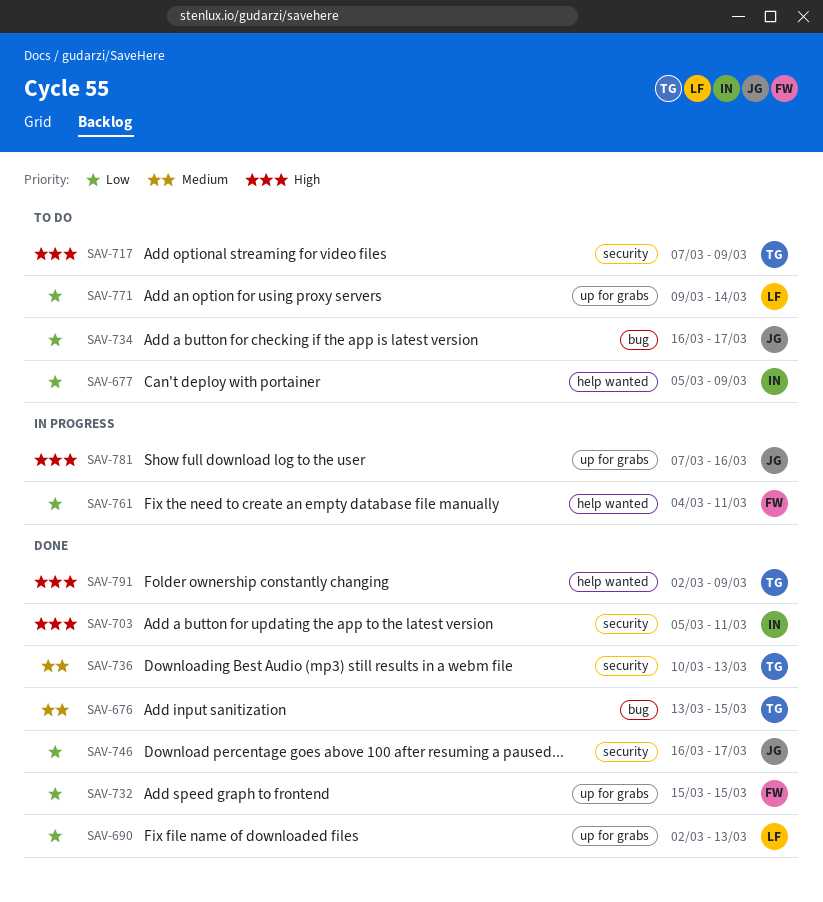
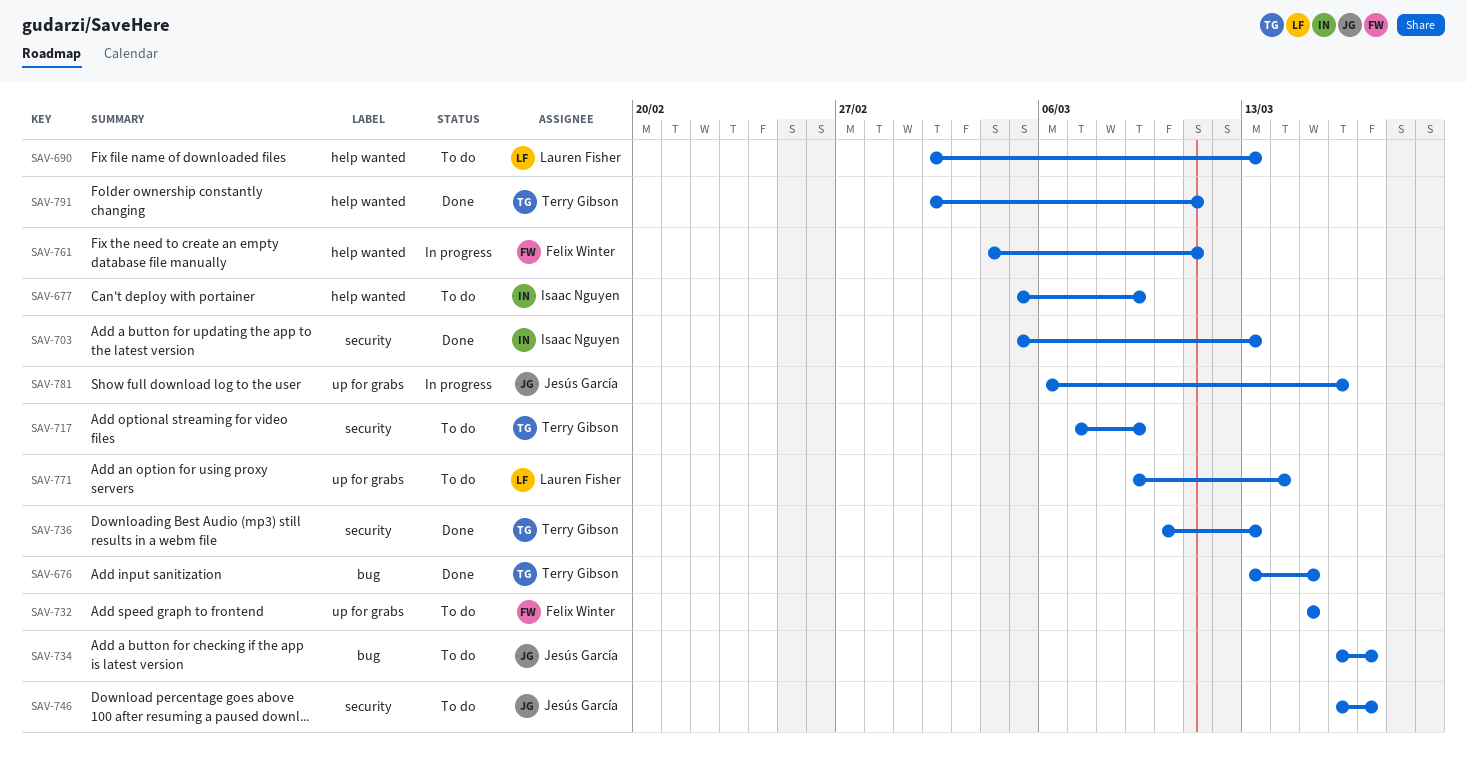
SAV-690, status: Done -> To do
SAV-690, label: up for grabs -> help wanted
SAV-703, due: Mar 11 -> Mar 13
SAV-732, status: Done -> To do
SAV-746, status: Done -> To do
SAV-781, start: Mar 7 -> Mar 6
SAV-791, due: Mar 9 -> Mar 11

